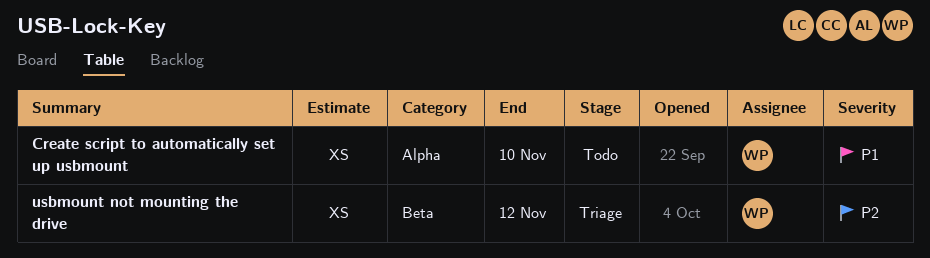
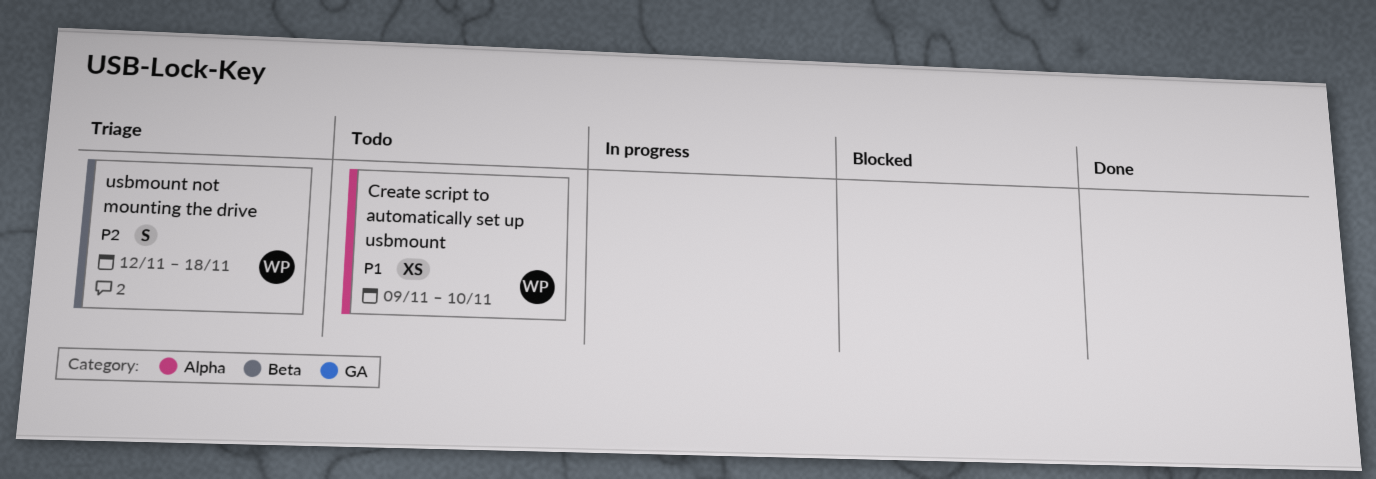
usbmount not mounting the drive, estimate: XS -> S
usbmount not mounting the drive, due: Nov 12 -> Nov 18

